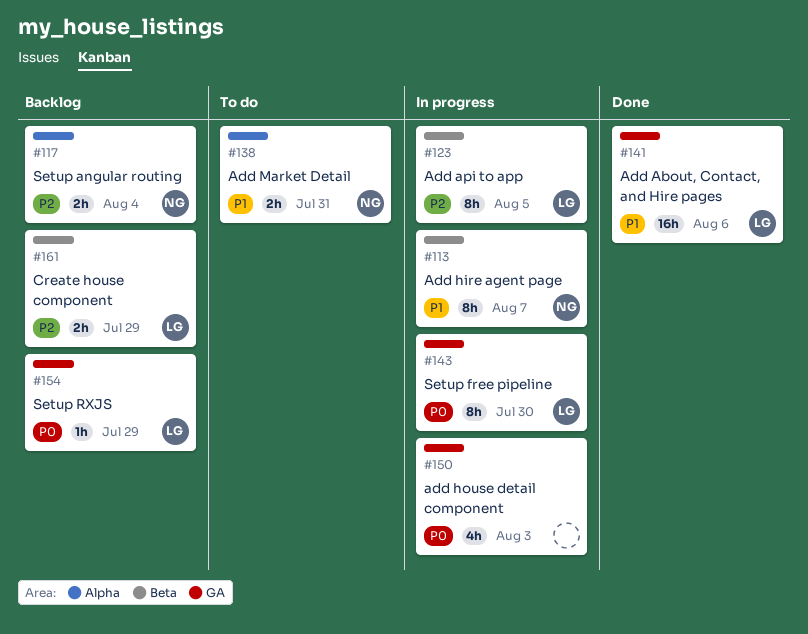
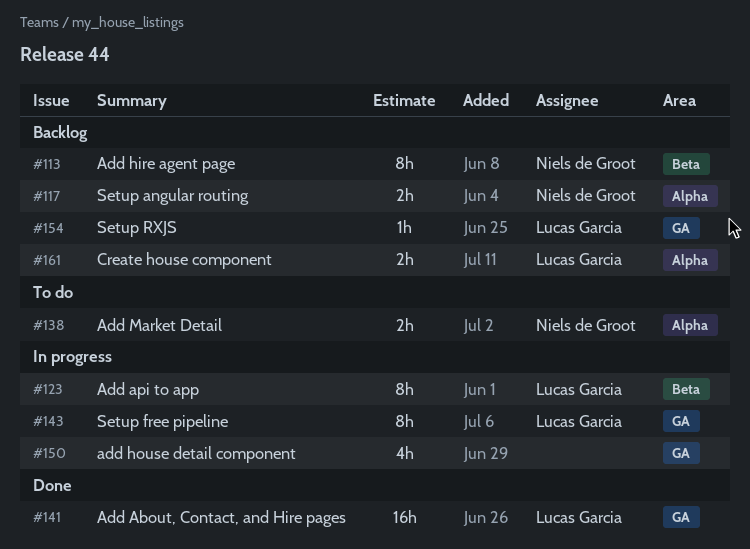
#113, status: In progress -> Backlog
#161, label: Beta -> Alpha

